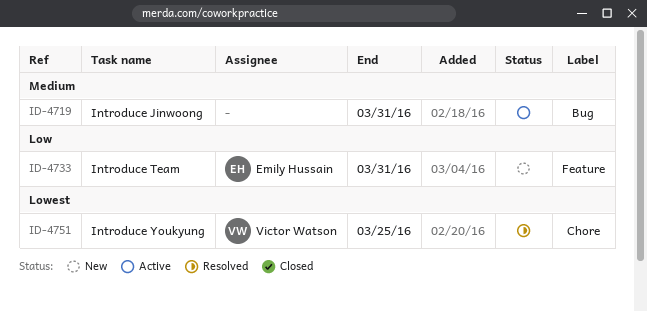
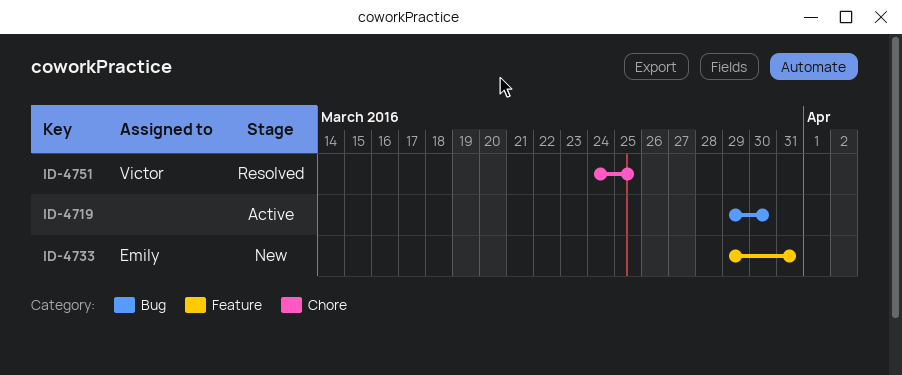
ID-4719, due: Mar 31 -> Mar 30

